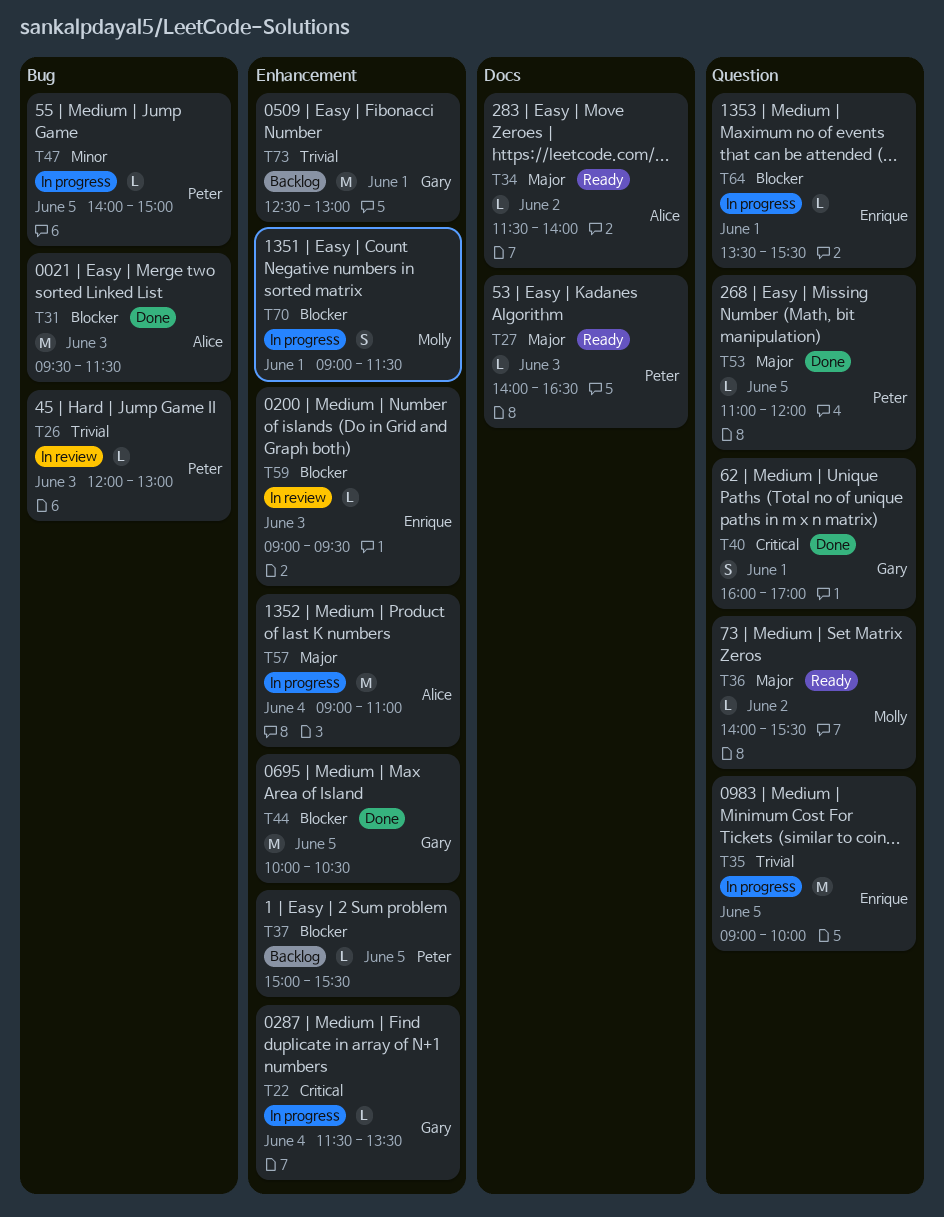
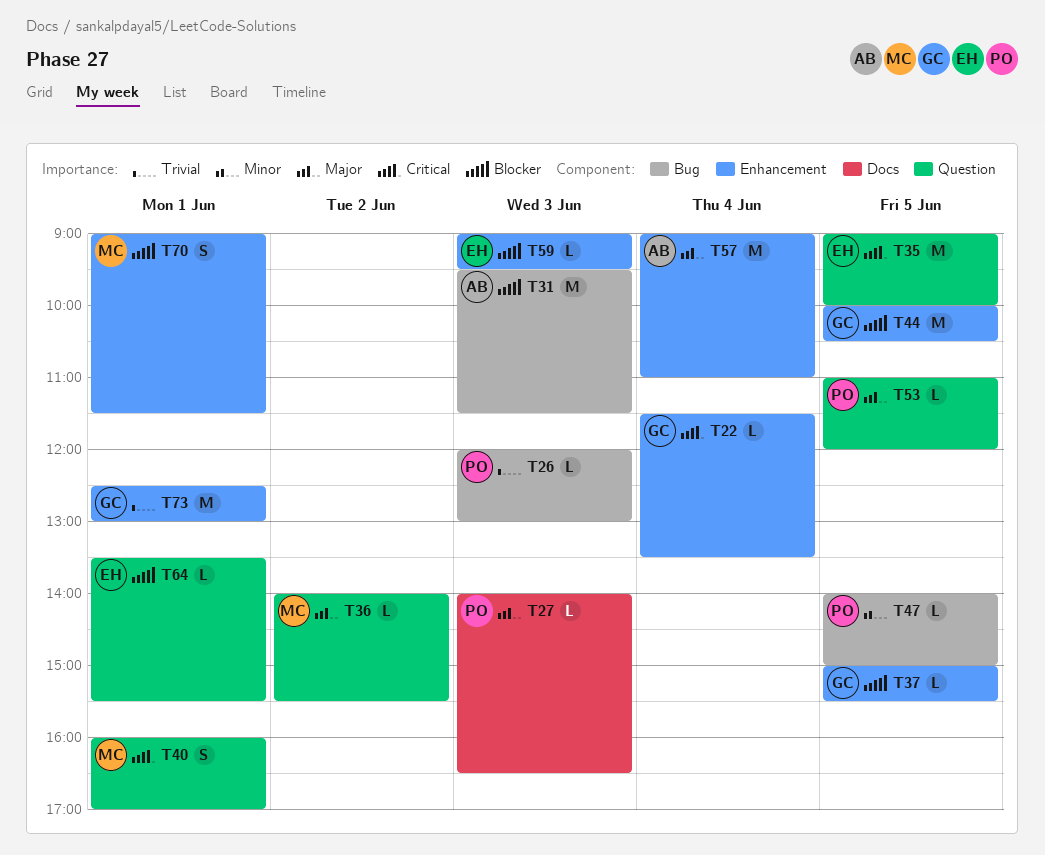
T34: present -> none
T35, priority: Trivial -> Critical
T37, owner: Peter -> Gary
T40, owner: Gary -> Molly

